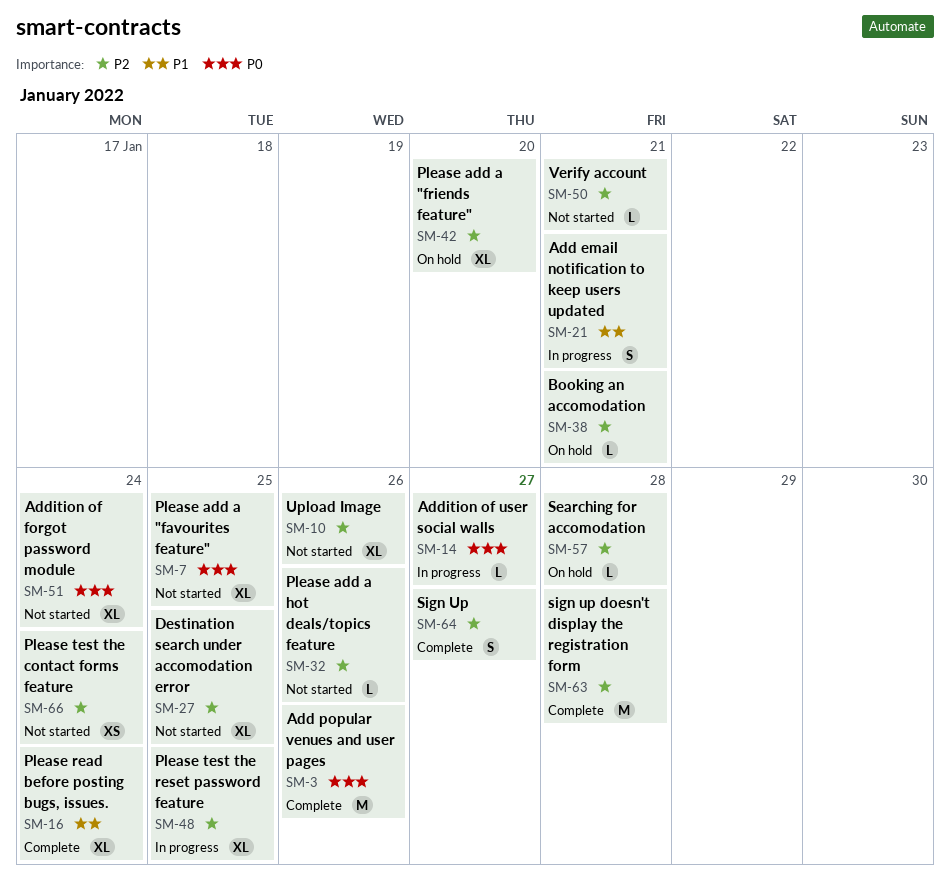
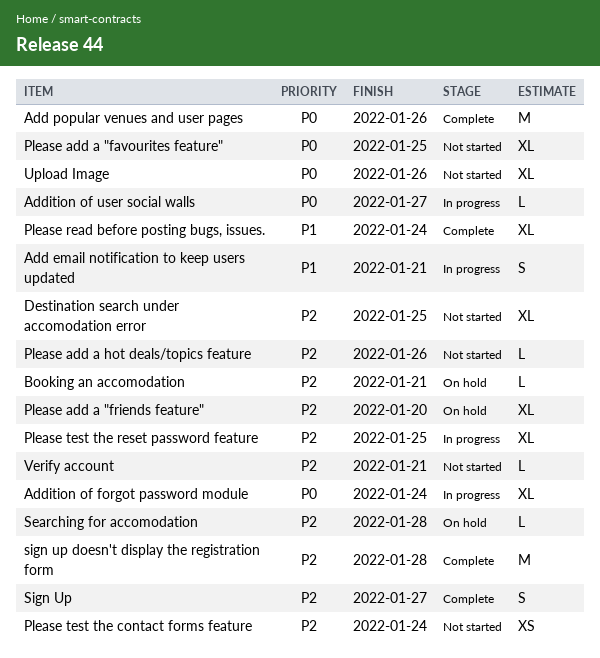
Addition of forgot password module, status: Not started -> In progress
Upload Image, priority: P2 -> P0

